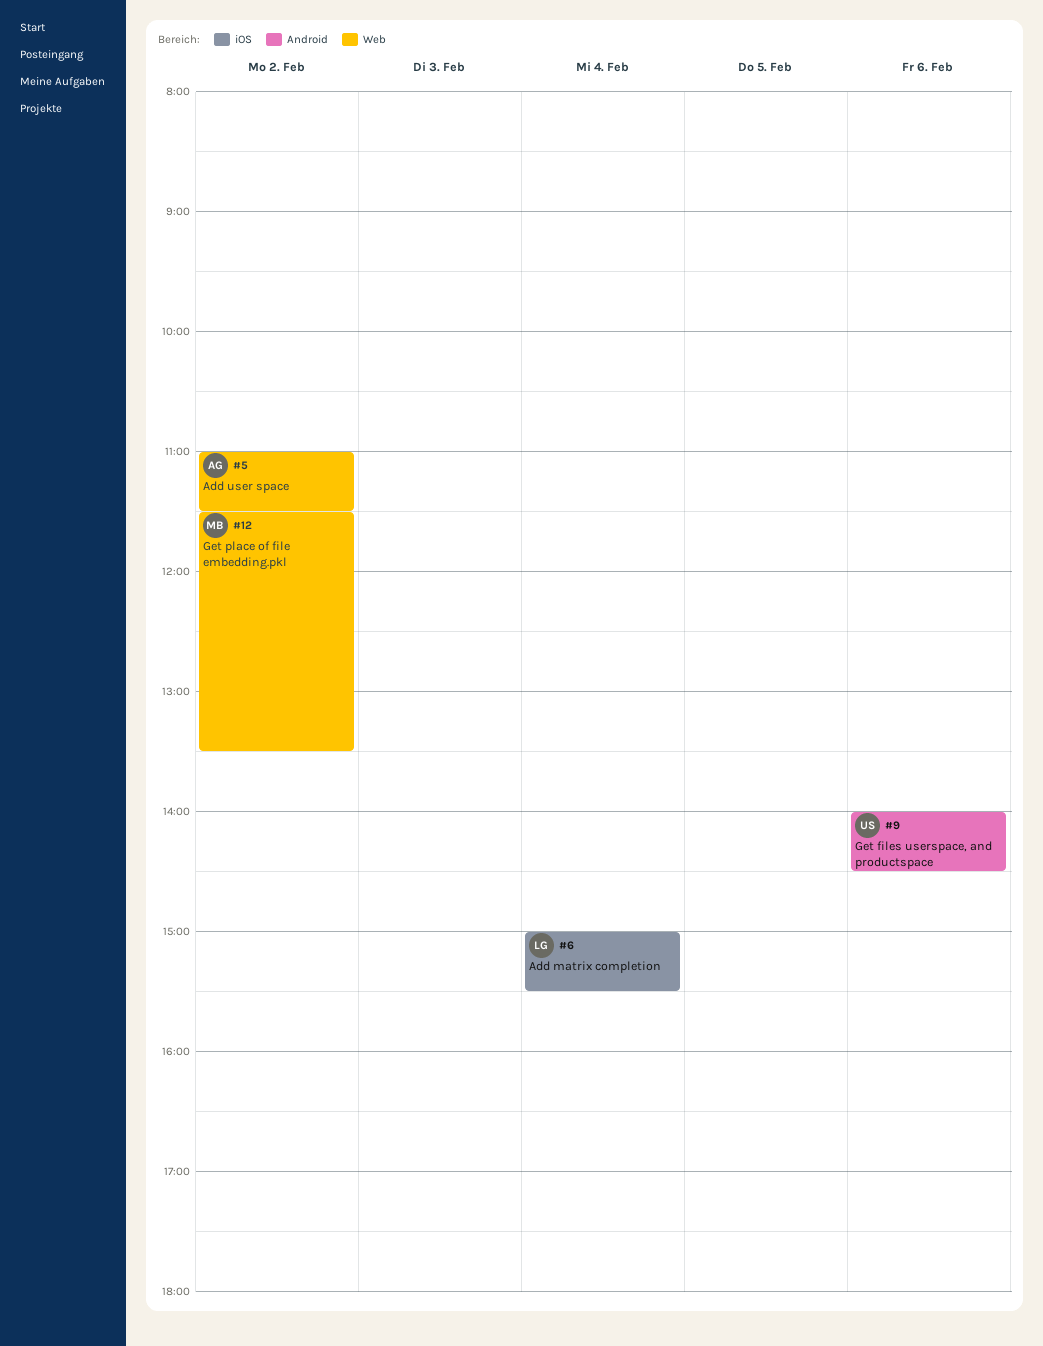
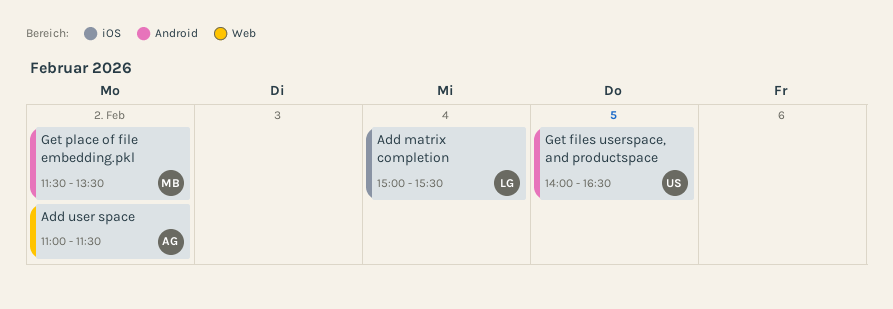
Get files userspace, and productspace, day: Feb 6 -> Feb 5
Get files userspace, and productspace, ends: 14:30 -> 16:30
Get place of file embedding.pkl, label: Web -> Android

